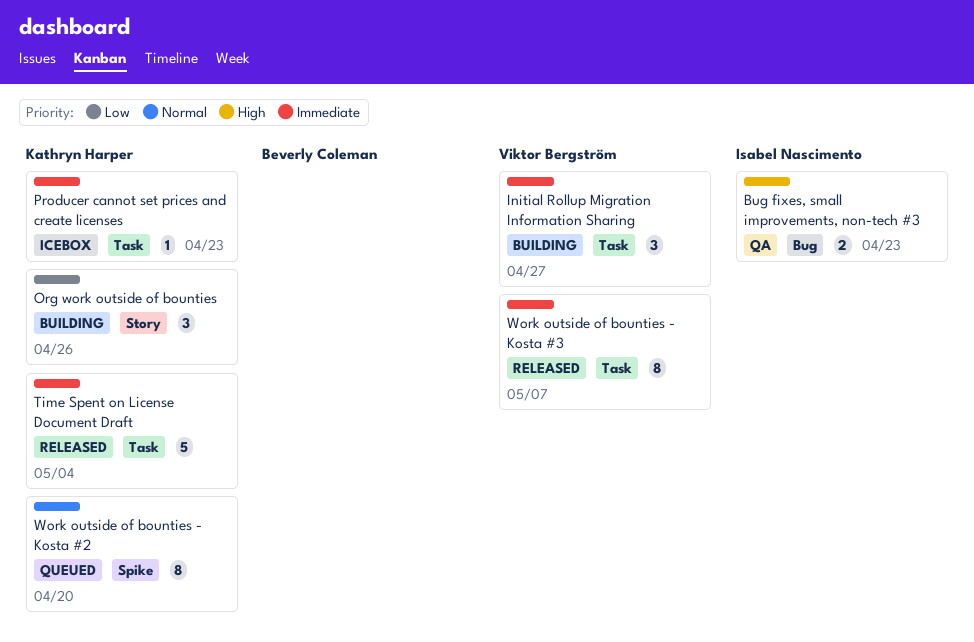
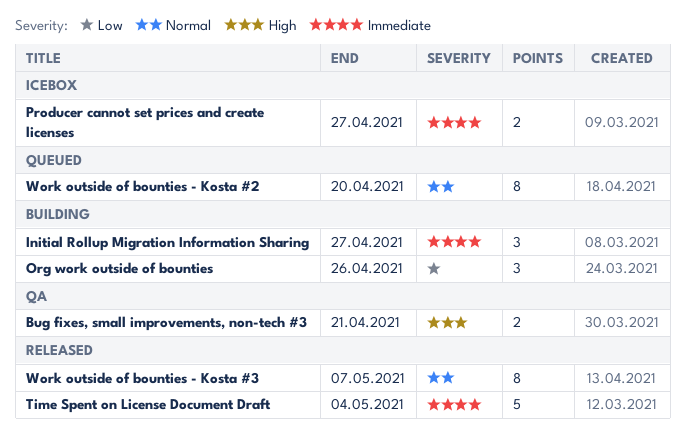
Bug fixes, small improvements, non-tech #3, due: Apr 23 -> Apr 21
Producer cannot set prices and create licenses, estimate: 1 -> 2
Producer cannot set prices and create licenses, due: Apr 23 -> Apr 27
Work outside of bounties - Kosta #3, priority: Immediate -> Normal

